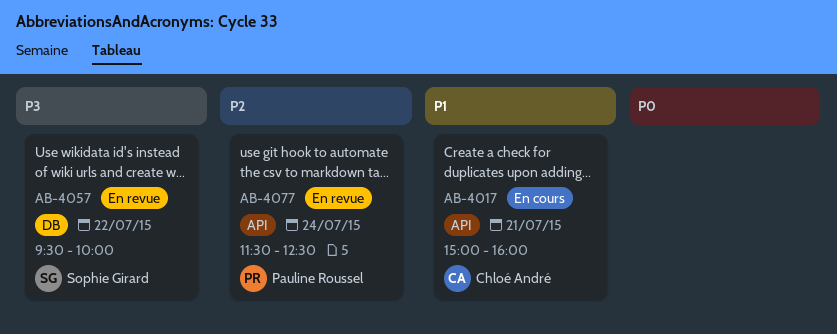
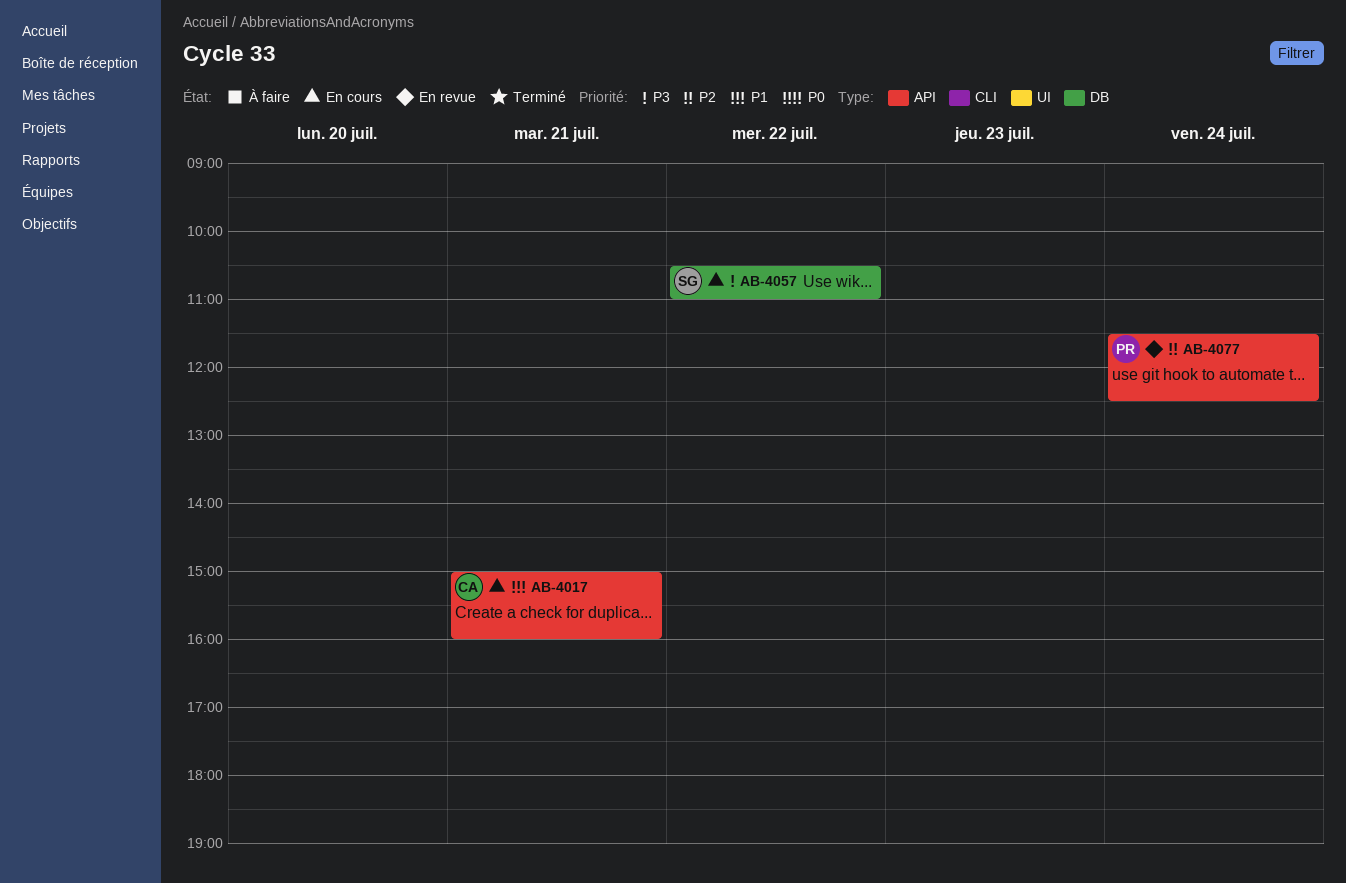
AB-4057, status: En revue -> En cours
AB-4057, begins: 09:30 -> 10:30
AB-4057, ends: 10:00 -> 11:00

